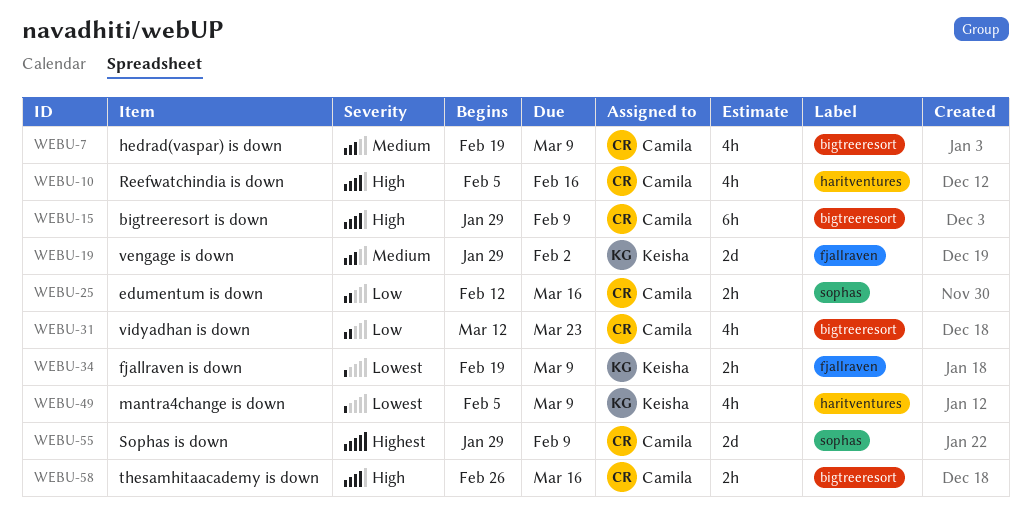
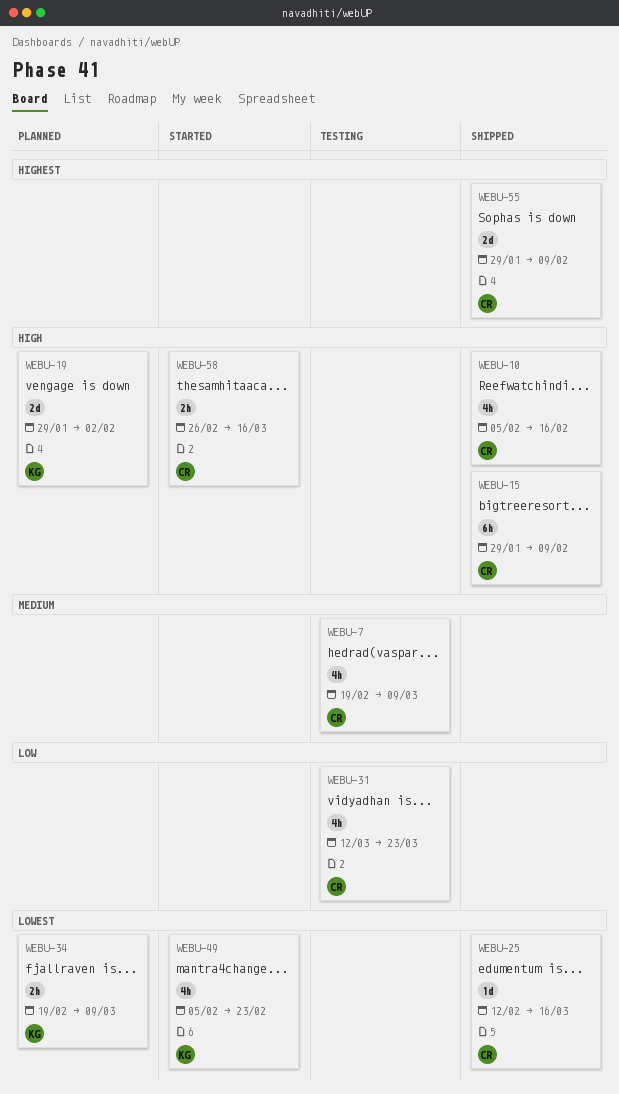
WEBU-19, priority: Medium -> High
WEBU-25, priority: Low -> Lowest
WEBU-25, estimate: 2h -> 1d
WEBU-49, due: Mar 9 -> Feb 23

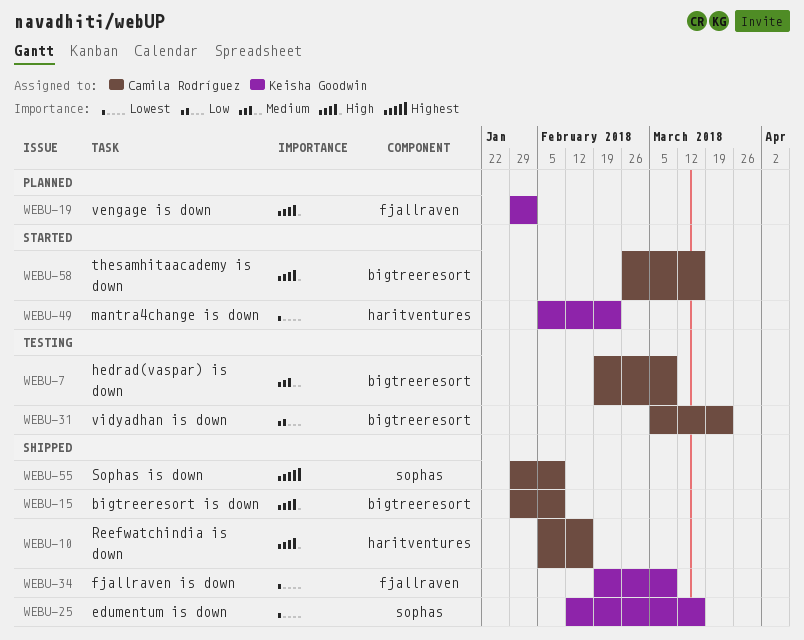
WEBU-25, owner: Camila Rodríguez -> Keisha Goodwin
WEBU-31, start: Mar 12 -> Mar 5
WEBU-34, status: Planned -> Shipped

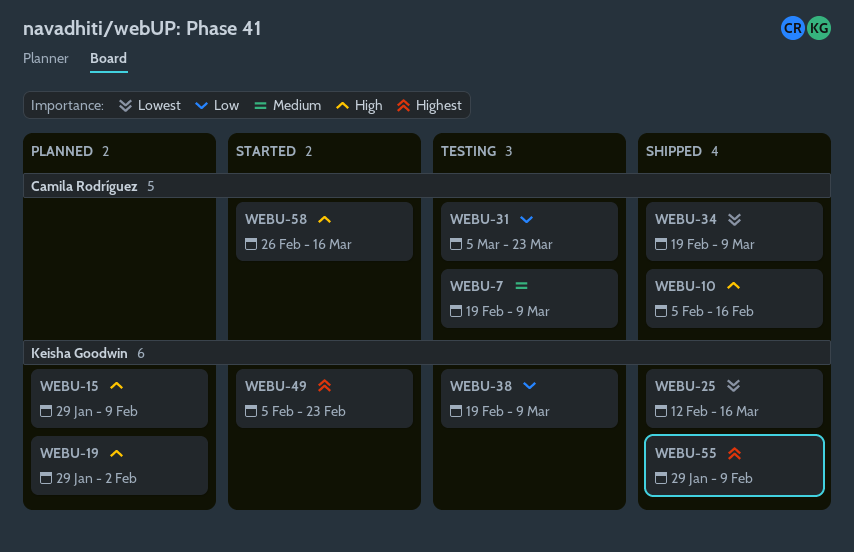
WEBU-15, status: Shipped -> Planned
WEBU-15, owner: Camila Rodríguez -> Keisha Goodwin
WEBU-34, owner: Keisha Goodwin -> Camila Rodríguez
WEBU-38: none -> present
WEBU-49, priority: Lowest -> Highest
WEBU-55, owner: Camila Rodríguez -> Keisha Goodwin

